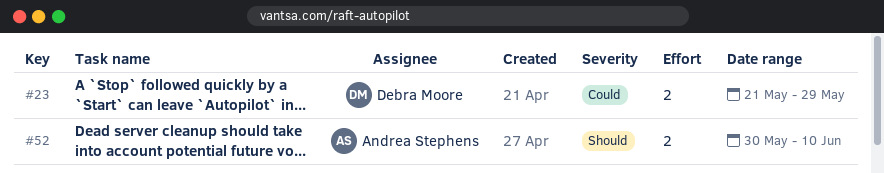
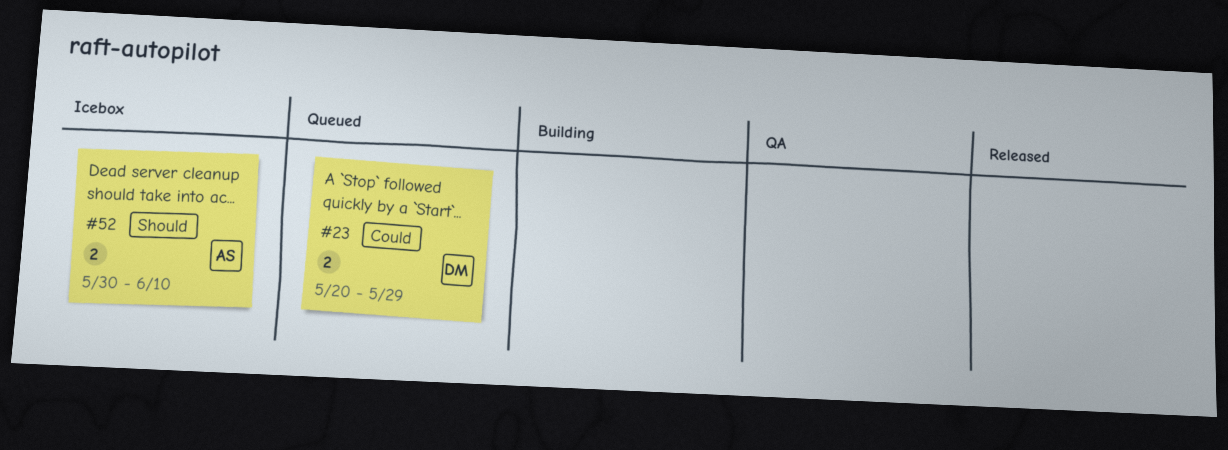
#23, start: May 21 -> May 20

